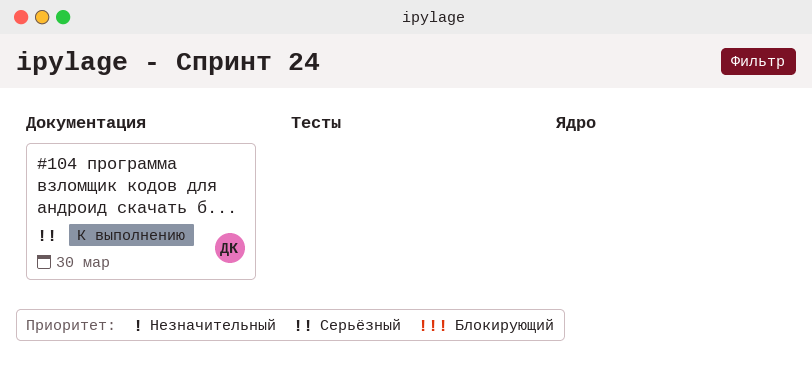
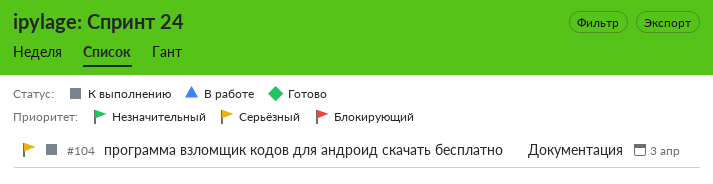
#104, due: Mar 30 -> Apr 3

